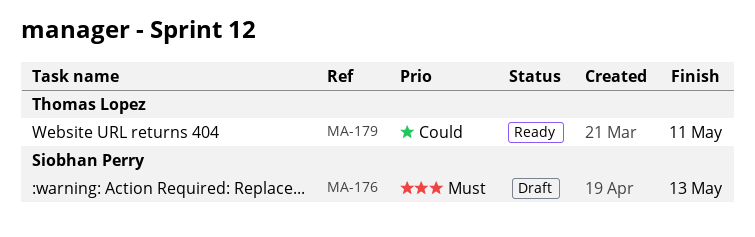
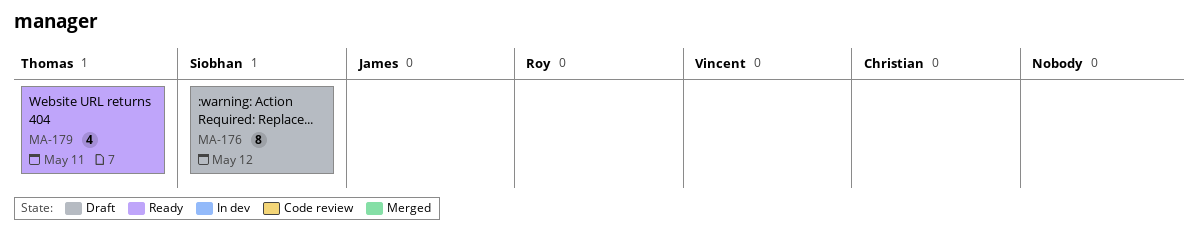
MA-176, due: May 13 -> May 12

